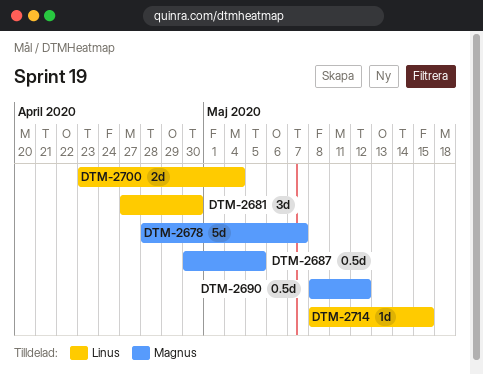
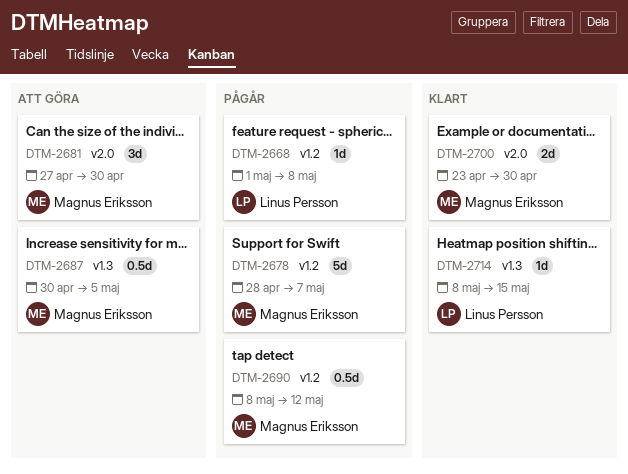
DTM-2668: none -> present
DTM-2681, owner: Linus Persson -> Magnus Eriksson
DTM-2700, owner: Linus Persson -> Magnus Eriksson
DTM-2700, due: May 4 -> Apr 30

